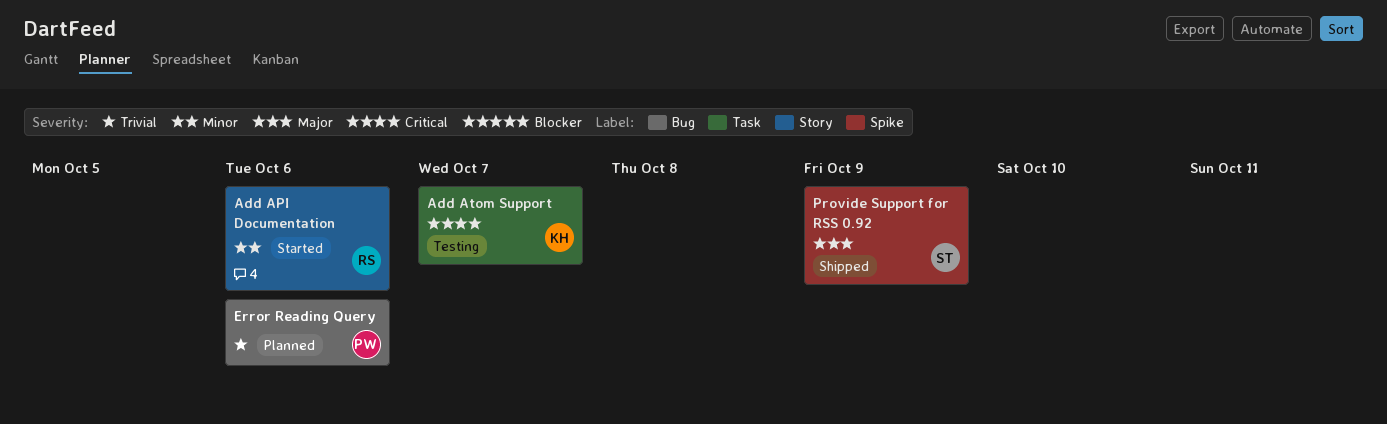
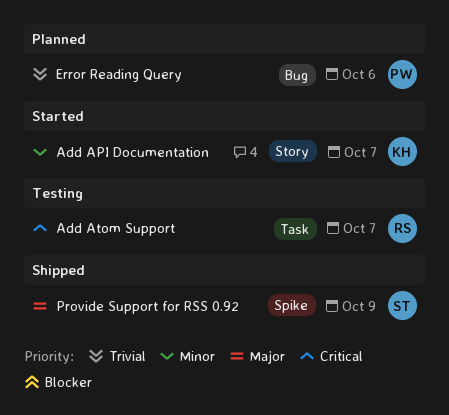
Add API Documentation, owner: RS -> KH
Add API Documentation, due: Oct 6 -> Oct 7
Add Atom Support, owner: KH -> RS

